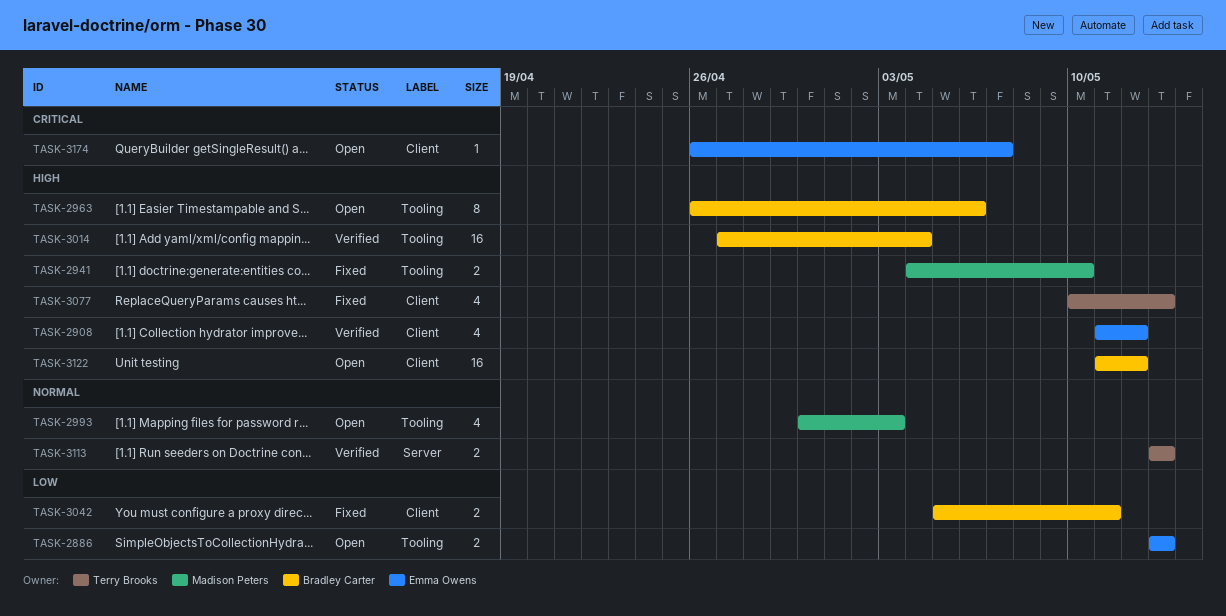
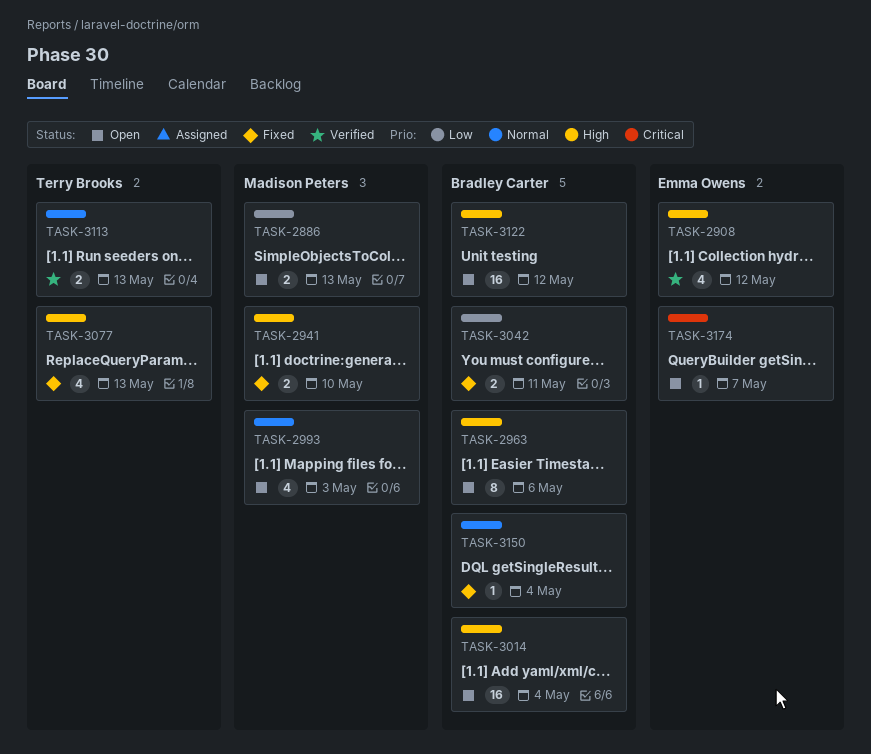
TASK-2886, owner: Emma Owens -> Madison Peters
TASK-3014, status: Verified -> Open
TASK-3150: none -> present

